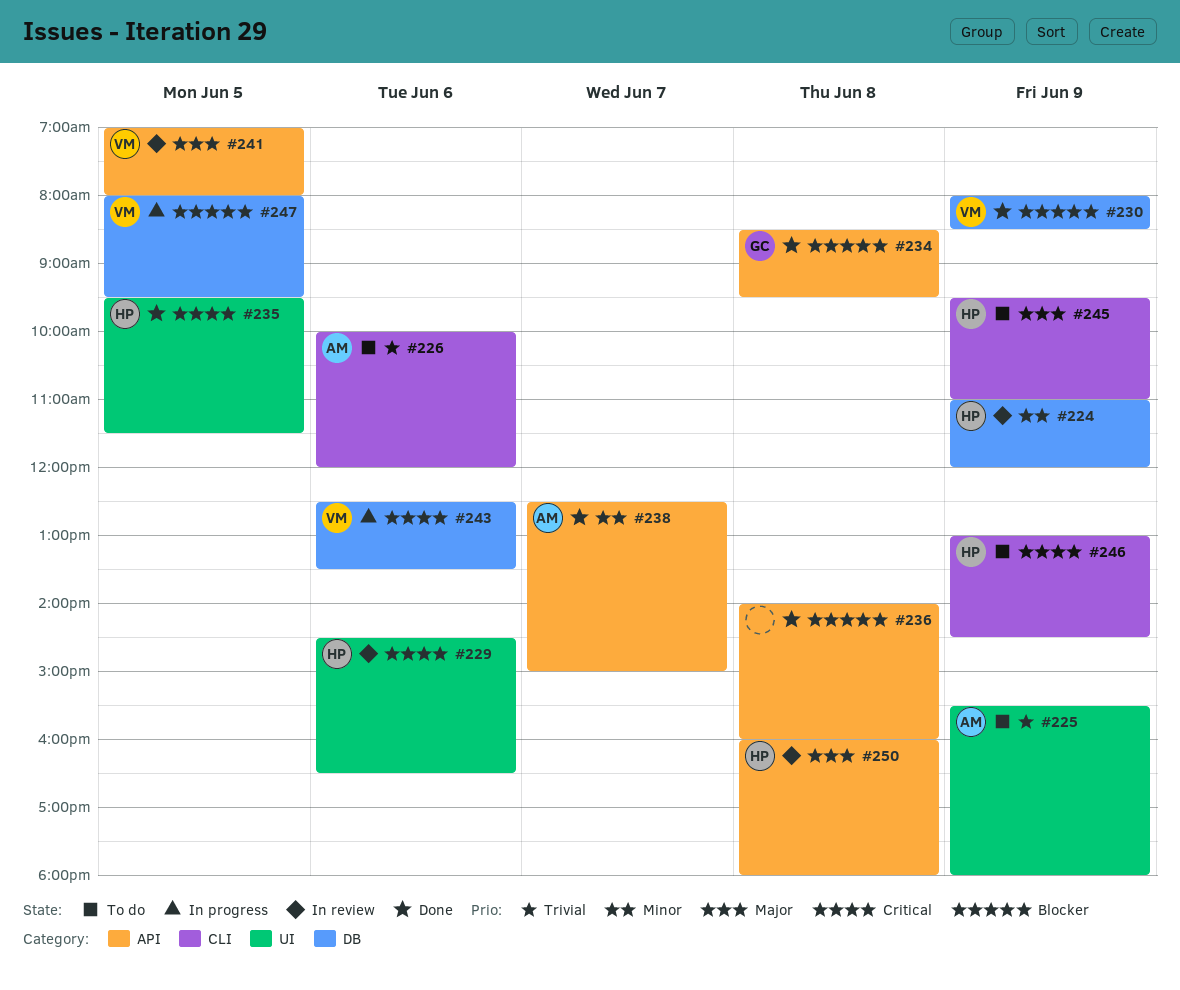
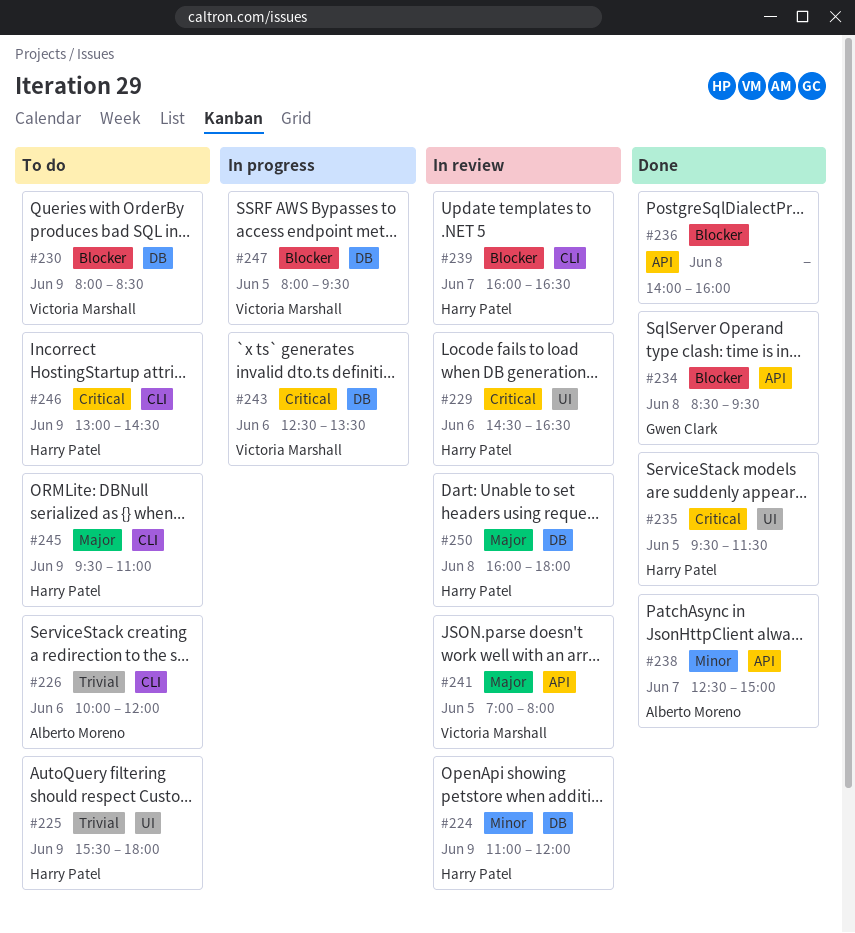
#225, owner: Alberto Moreno -> Harry Patel
#230, status: Done -> To do
#239: none -> present
#250, label: API -> DB

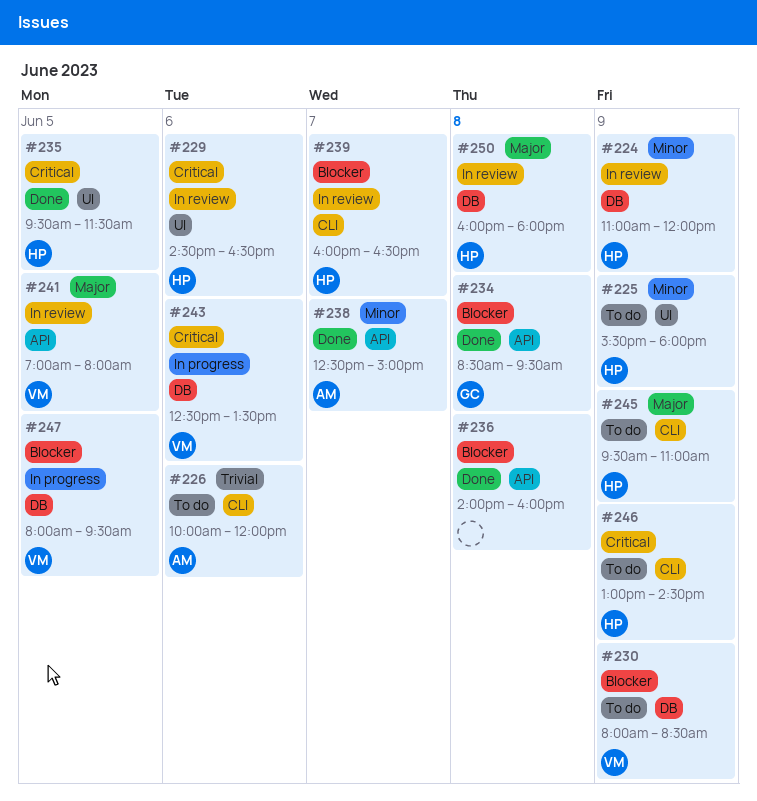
#225, priority: Trivial -> Minor

